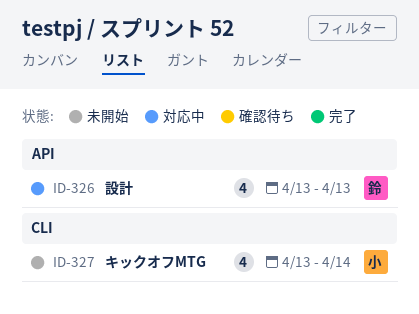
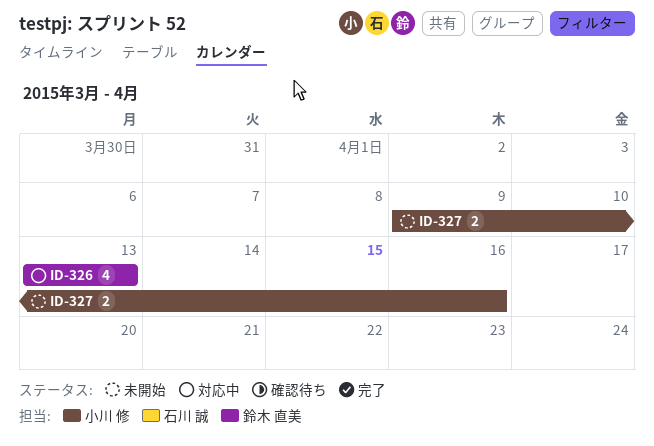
ID-327, estimate: 4 -> 2
ID-327, start: Apr 13 -> Apr 9
ID-327, due: Apr 14 -> Apr 16

